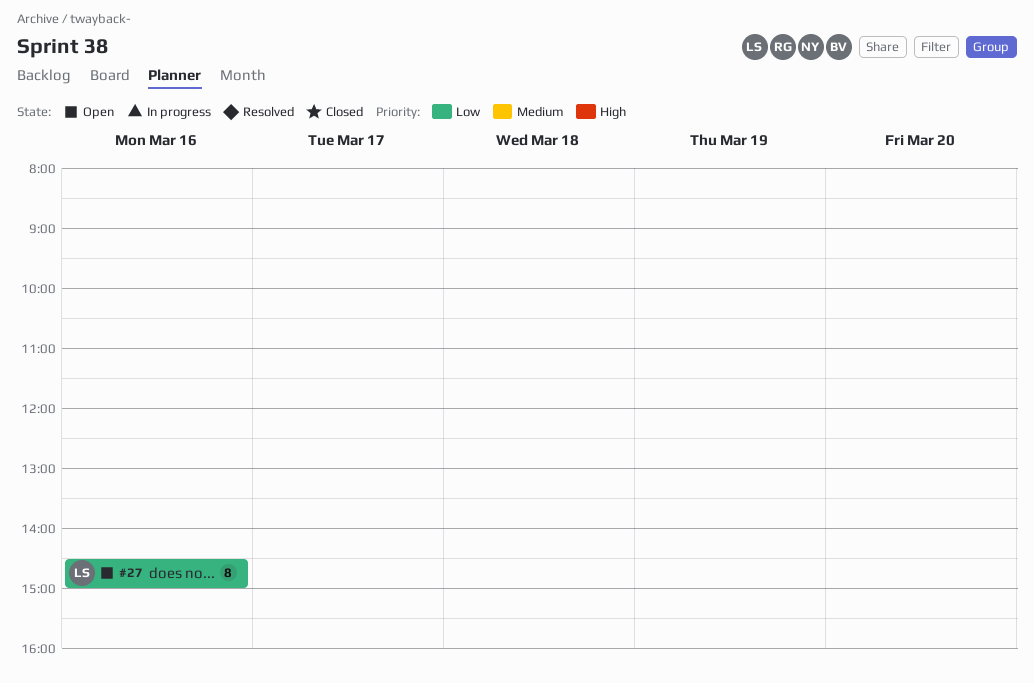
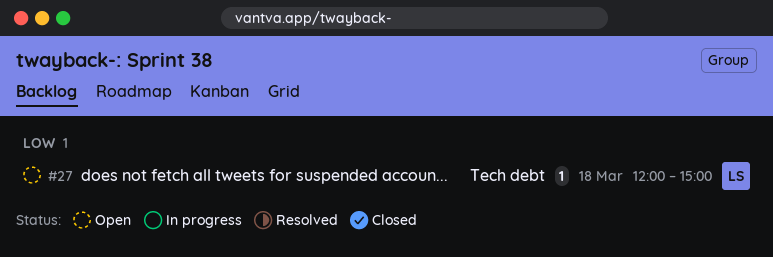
#27, estimate: 8 -> 1
#27, day: Mar 16 -> Mar 18
#27, begins: 14:30 -> 12:00

